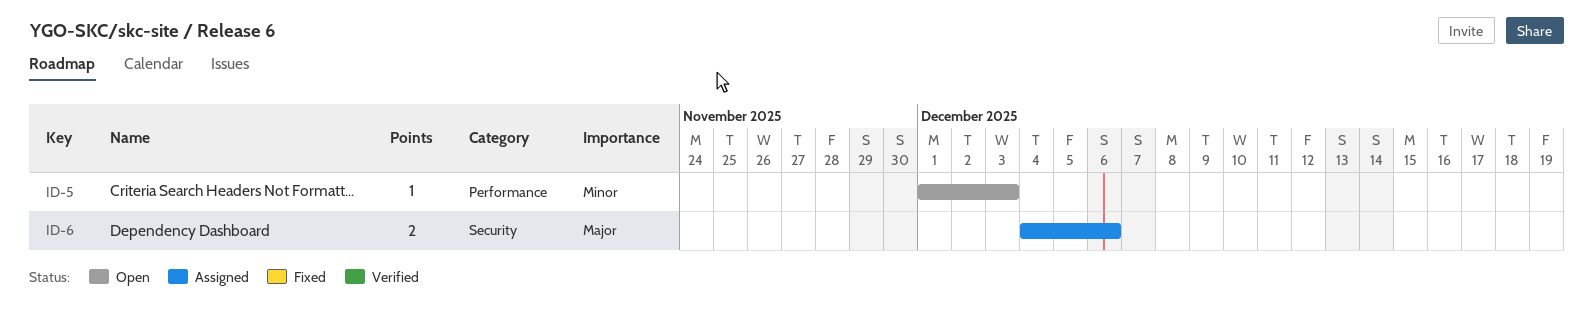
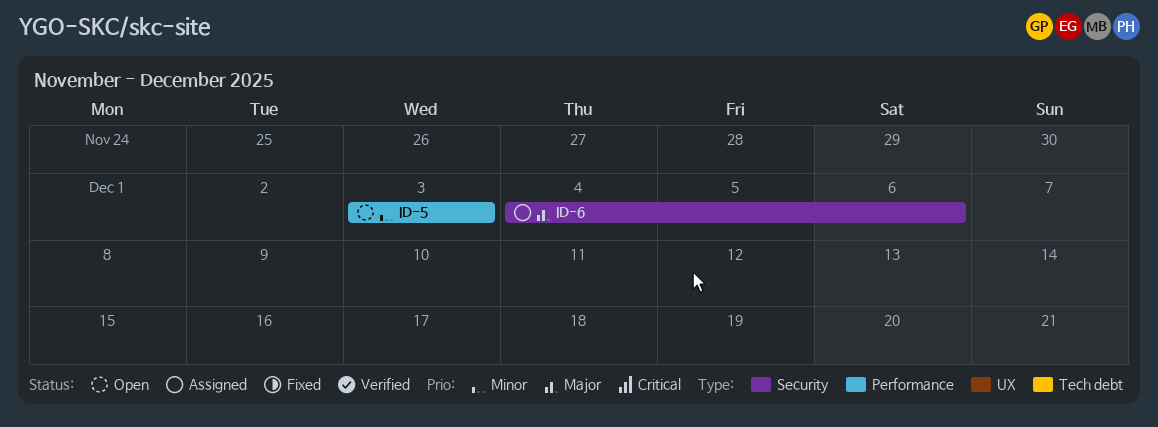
ID-5, start: Dec 1 -> Dec 3

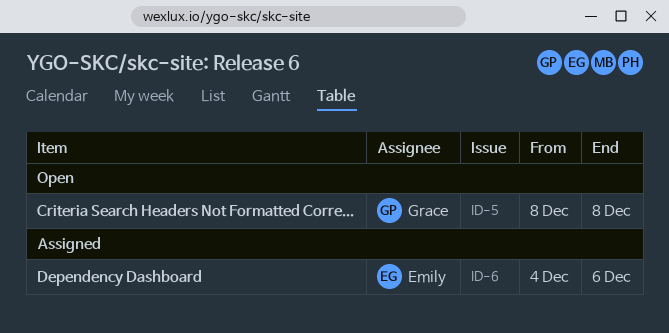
ID-5, start: Dec 3 -> Dec 8
ID-5, due: Dec 3 -> Dec 8

